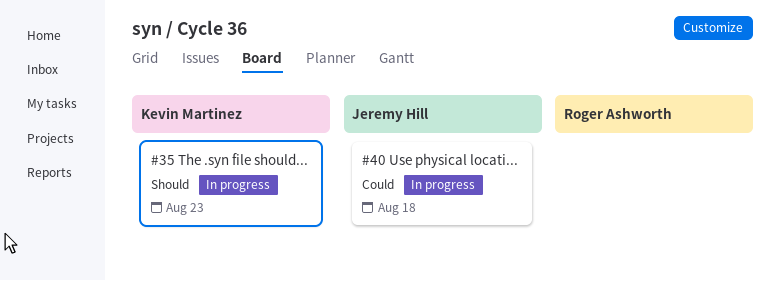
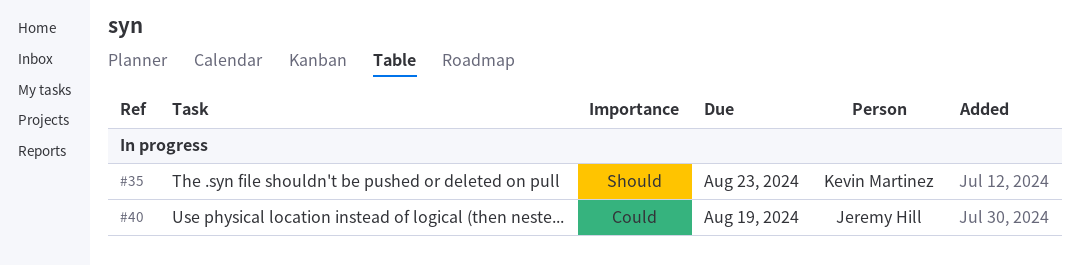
#40, due: Aug 18 -> Aug 19

